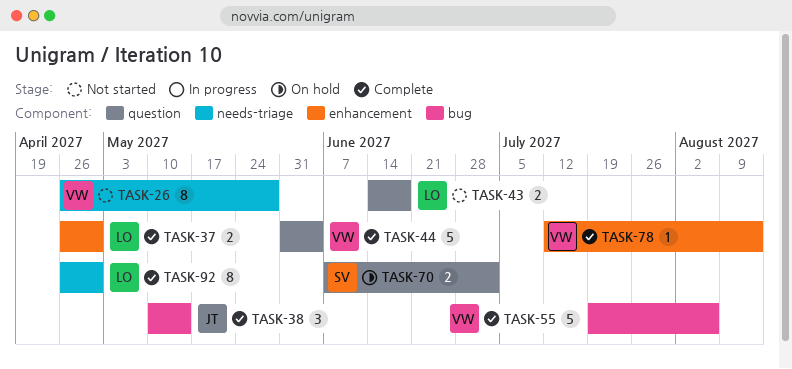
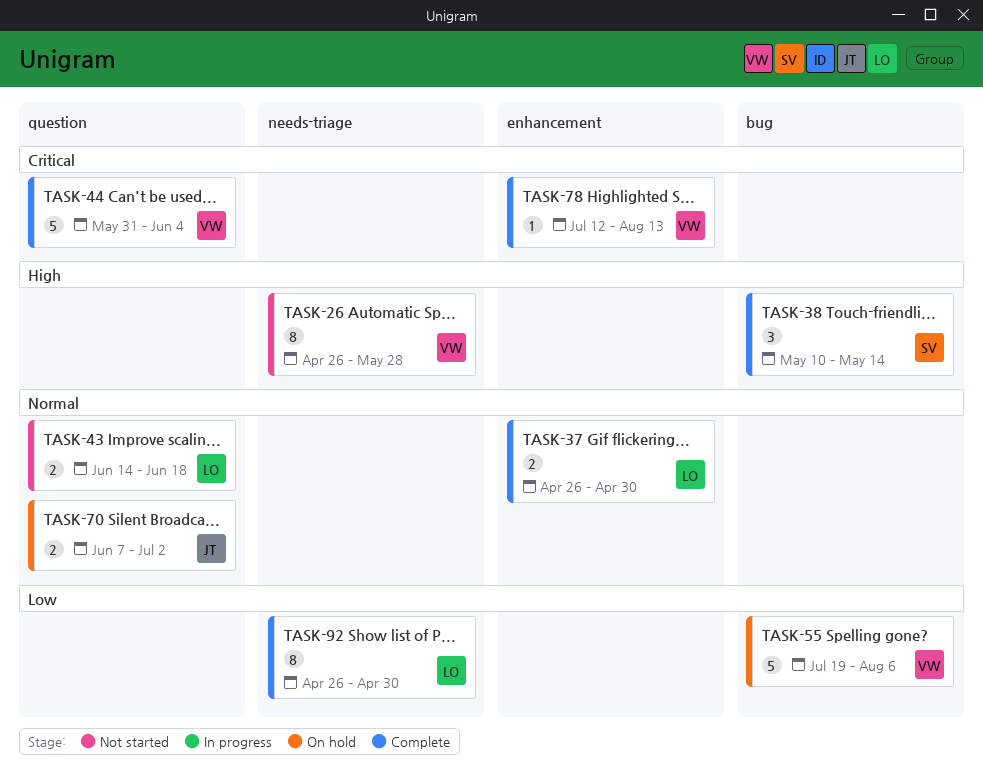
TASK-38, owner: JT -> SV
TASK-55, status: Complete -> On hold
TASK-70, owner: SV -> JT

